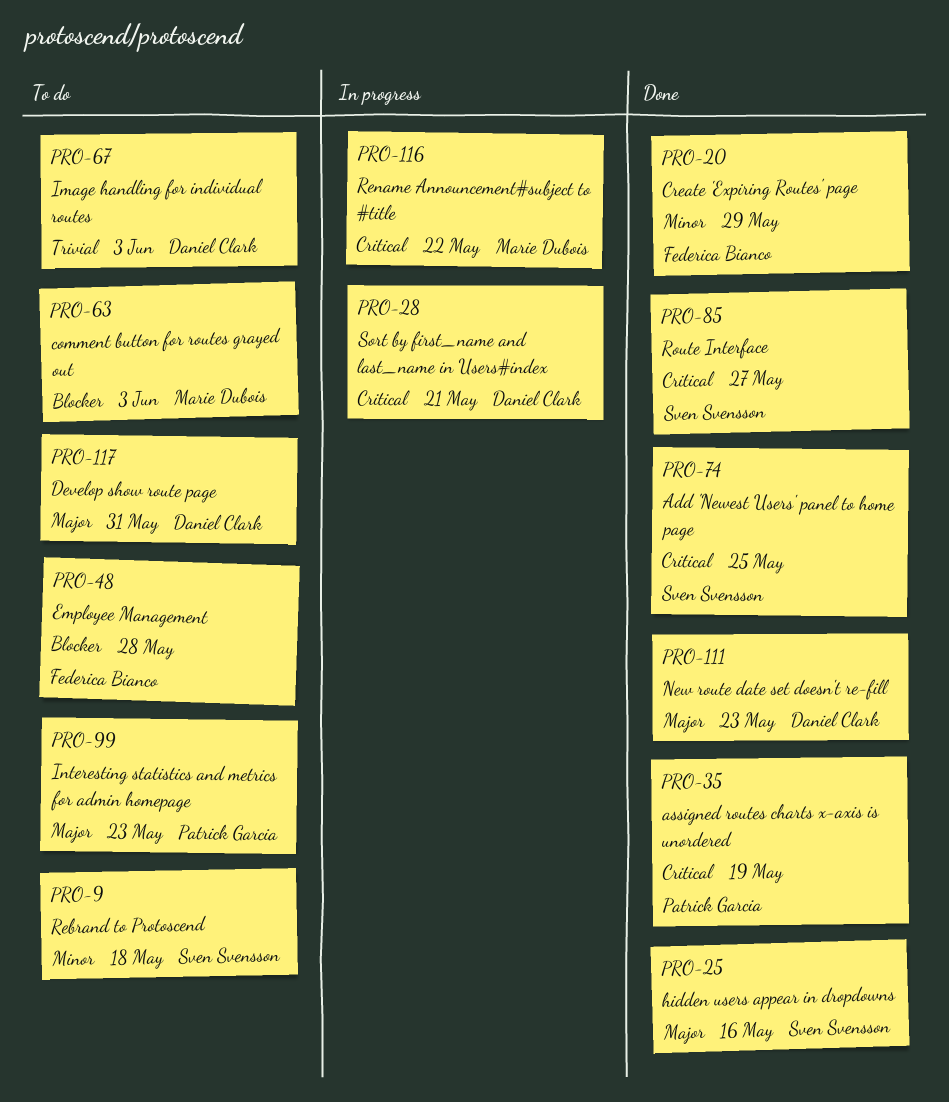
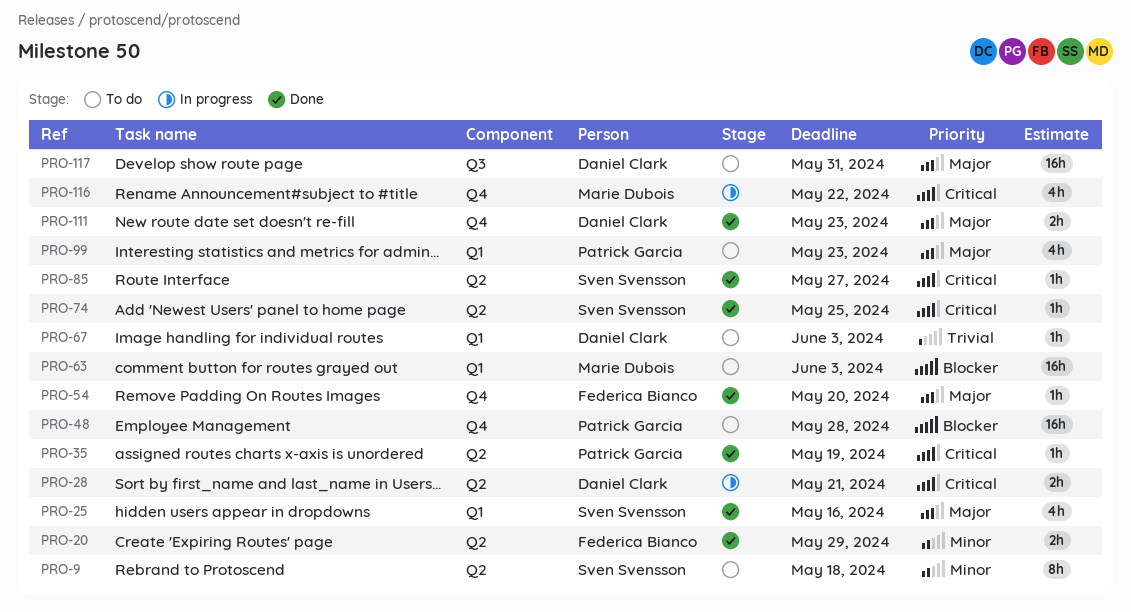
PRO-48, owner: Federica Bianco -> Patrick Garcia
PRO-54: none -> present

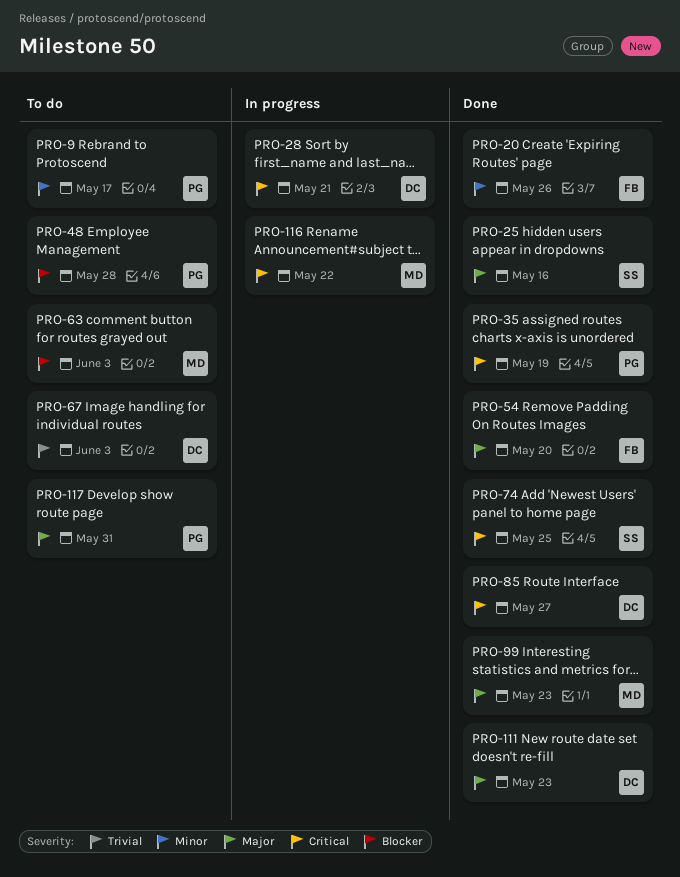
PRO-9, owner: Sven Svensson -> Patrick Garcia
PRO-9, due: May 18 -> May 17
PRO-20, due: May 29 -> May 26
PRO-85, owner: Sven Svensson -> Daniel Clark
PRO-99, status: To do -> Done
PRO-99, owner: Patrick Garcia -> Marie Dubois
PRO-117, owner: Daniel Clark -> Patrick Garcia

